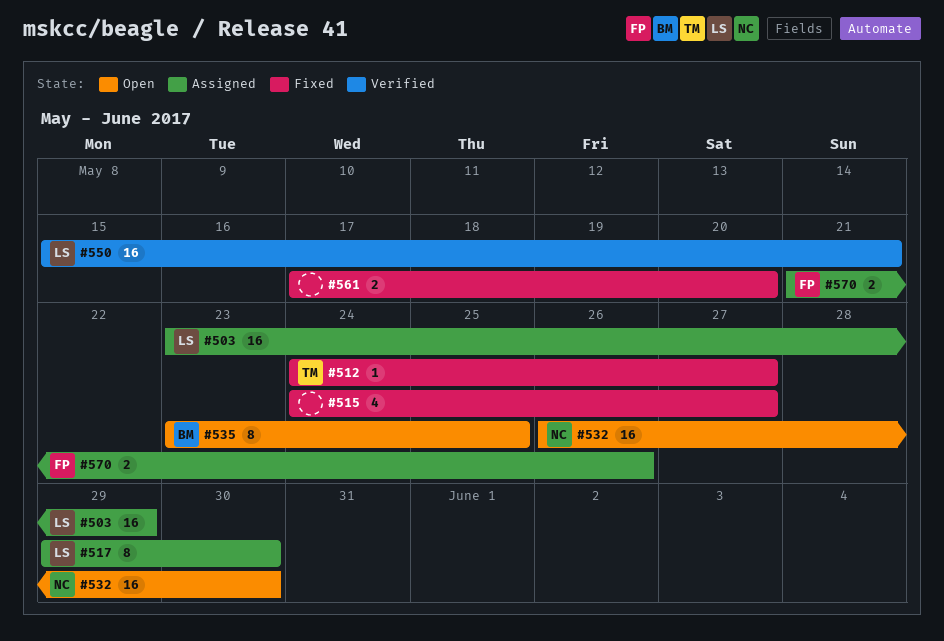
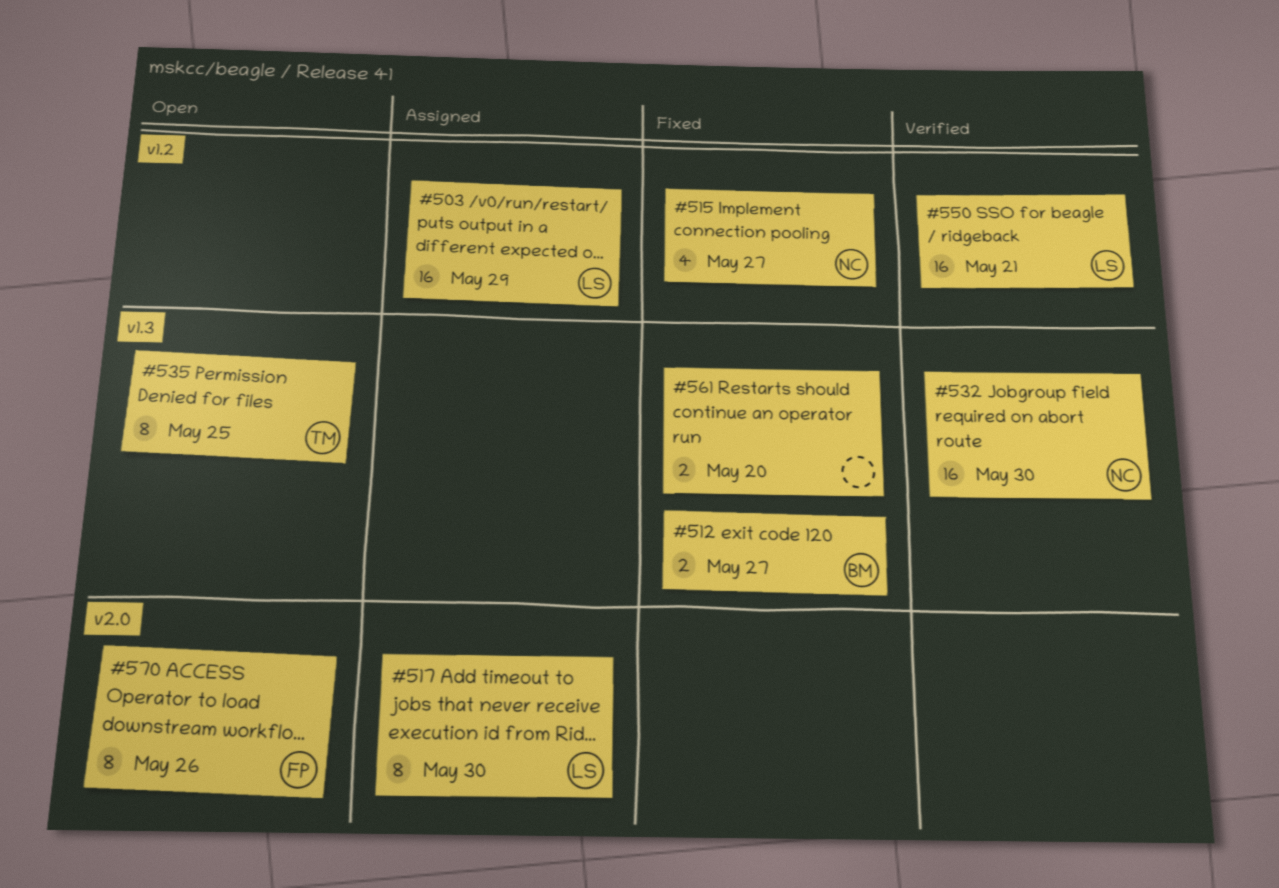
#512, owner: TM -> BM
#512, estimate: 1 -> 2
#515, owner: none -> NC
#532, status: Open -> Verified
#535, owner: BM -> TM
#570, status: Assigned -> Open
#570, estimate: 2 -> 8

